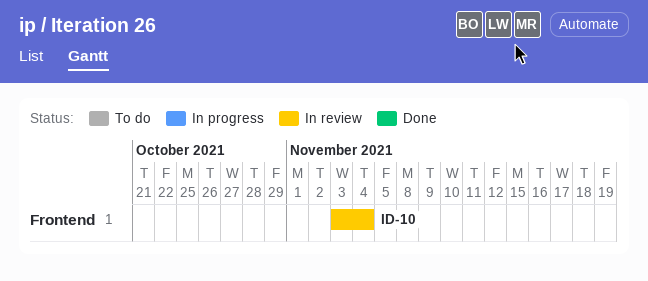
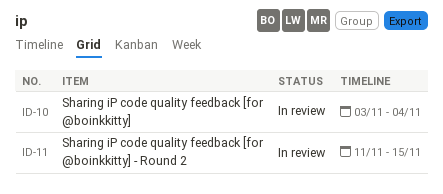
ID-11: none -> present

